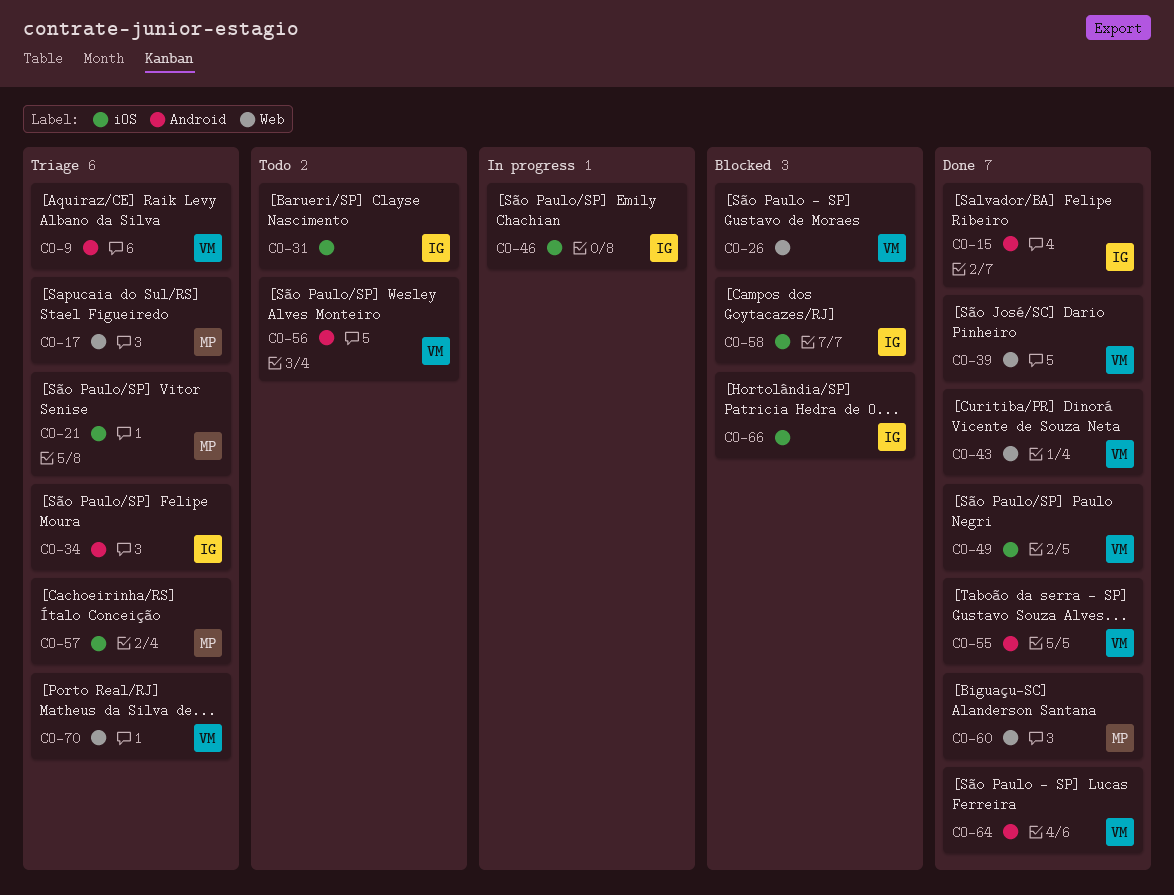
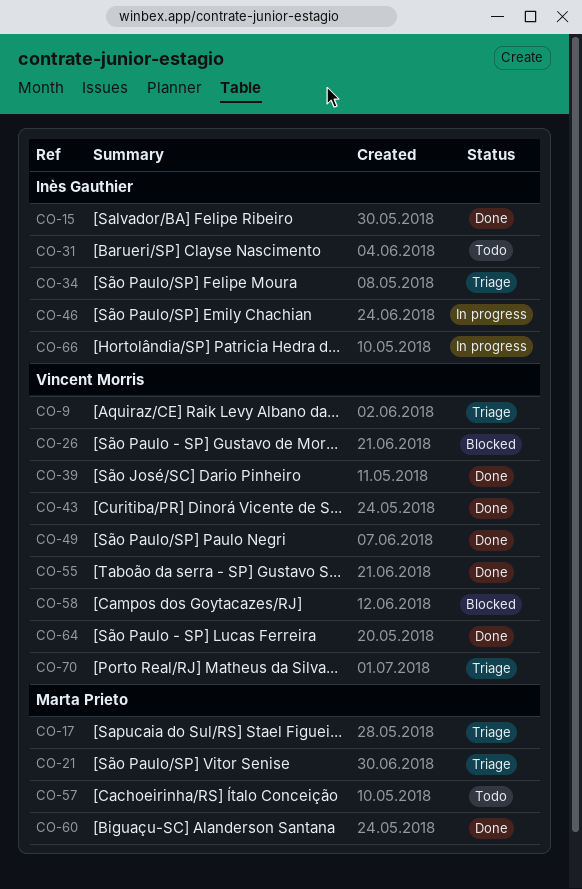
CO-56: present -> none
CO-57, status: Triage -> Todo
CO-58, owner: Inès Gauthier -> Vincent Morris
CO-66, status: Blocked -> In progress

